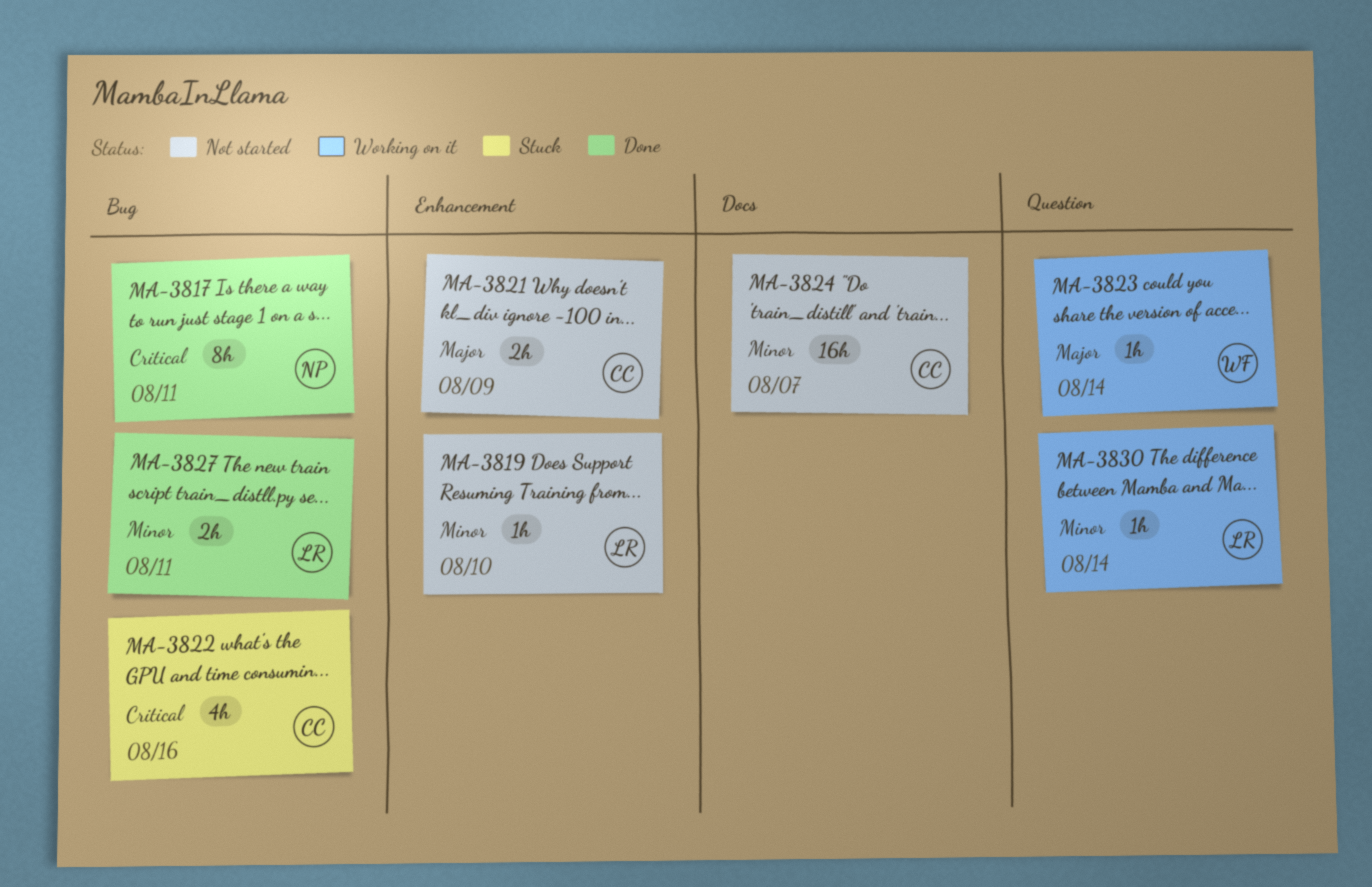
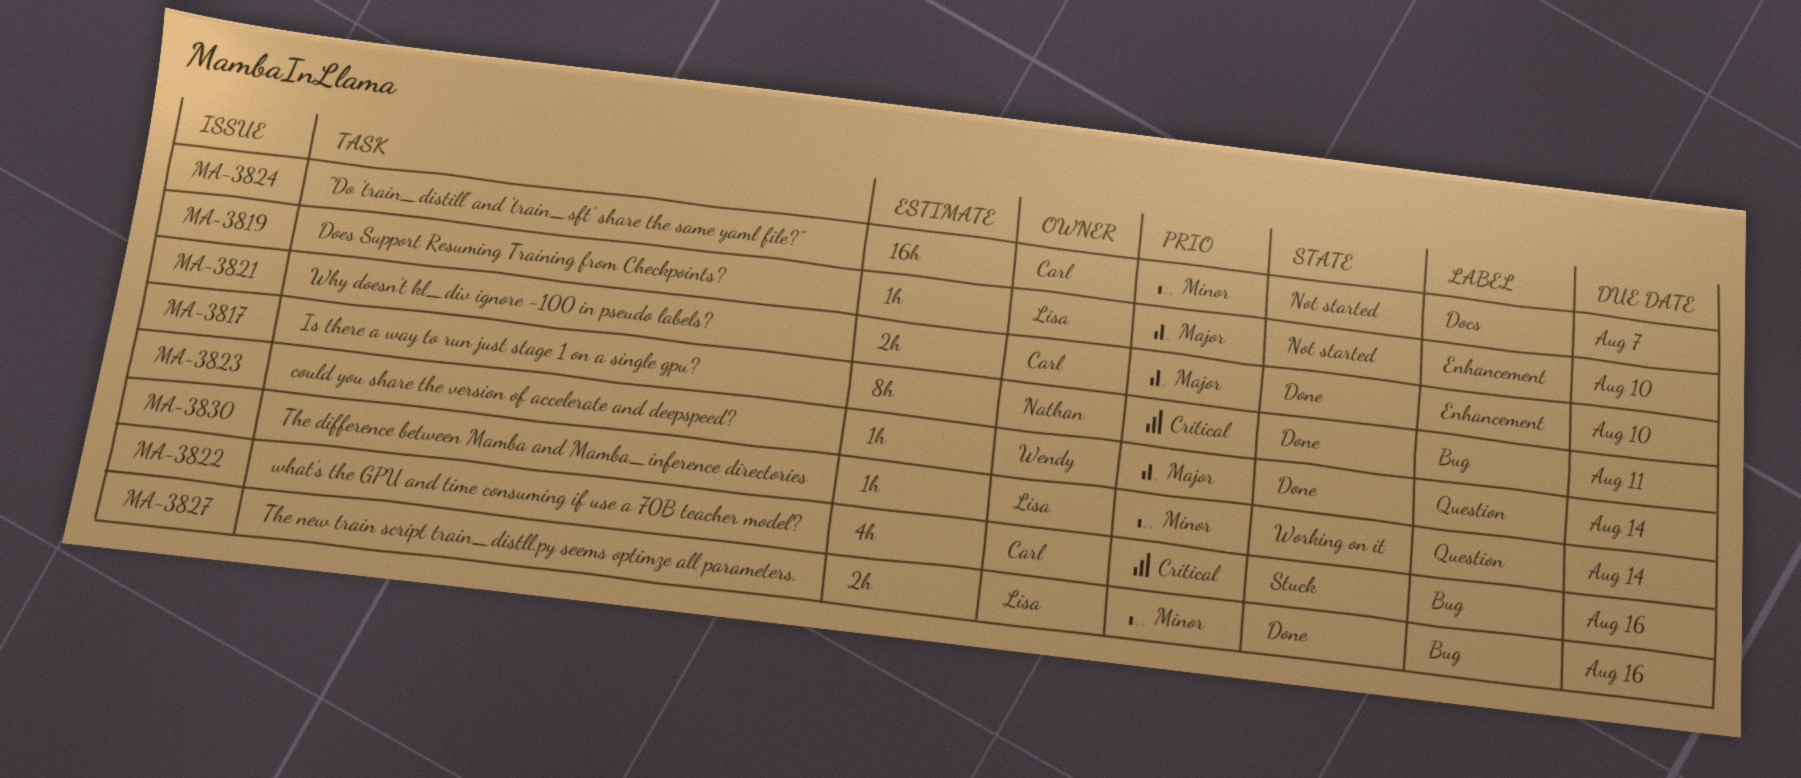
MA-3819, priority: Minor -> Major
MA-3821, status: Not started -> Done
MA-3821, due: Aug 9 -> Aug 10
MA-3823, status: Working on it -> Done
MA-3827, due: Aug 11 -> Aug 16

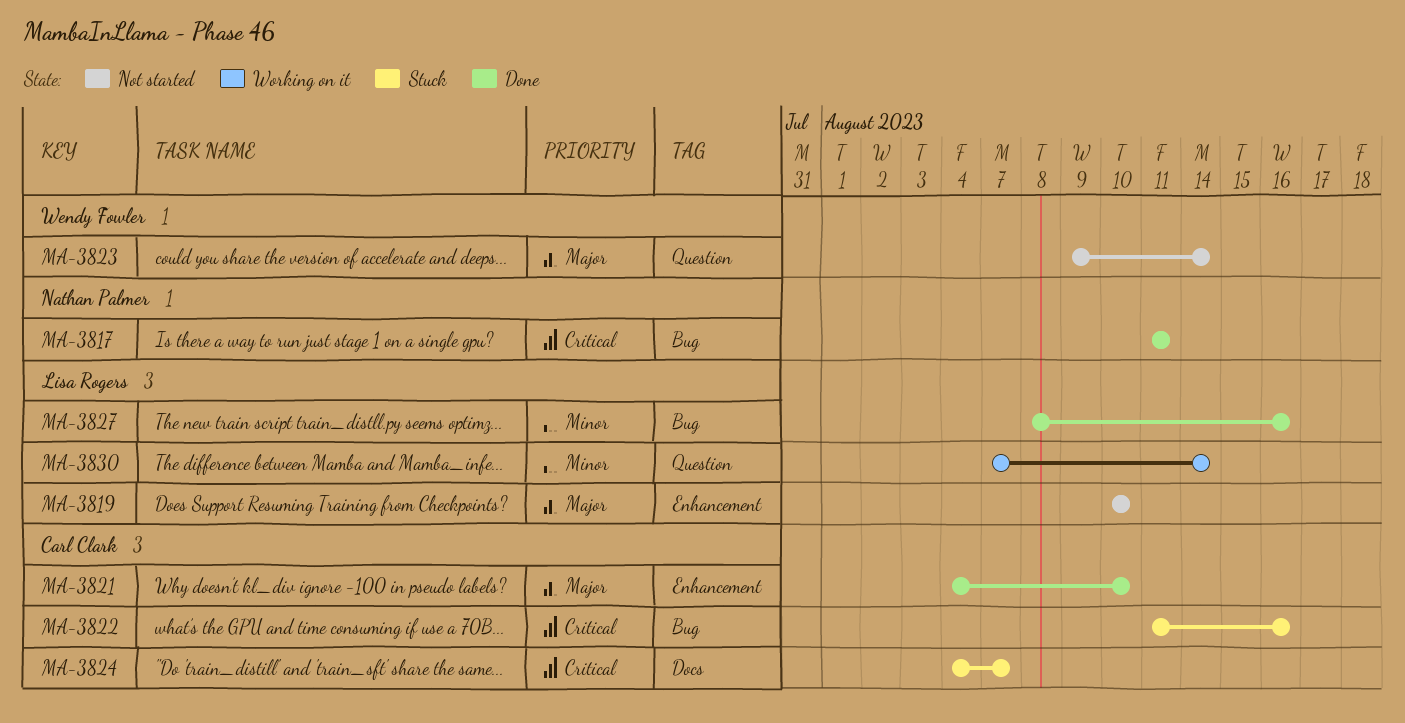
MA-3823, status: Done -> Not started
MA-3824, status: Not started -> Stuck
MA-3824, priority: Minor -> Critical

